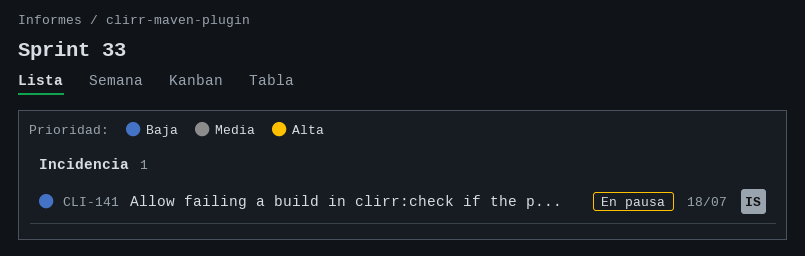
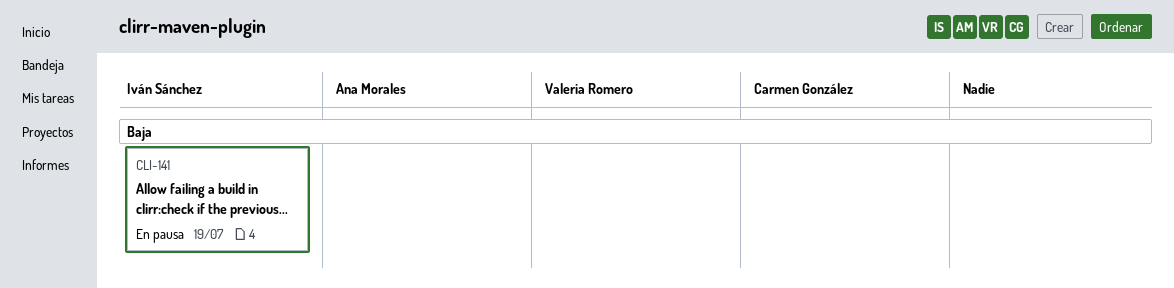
CLI-141, due: Jul 18 -> Jul 19

